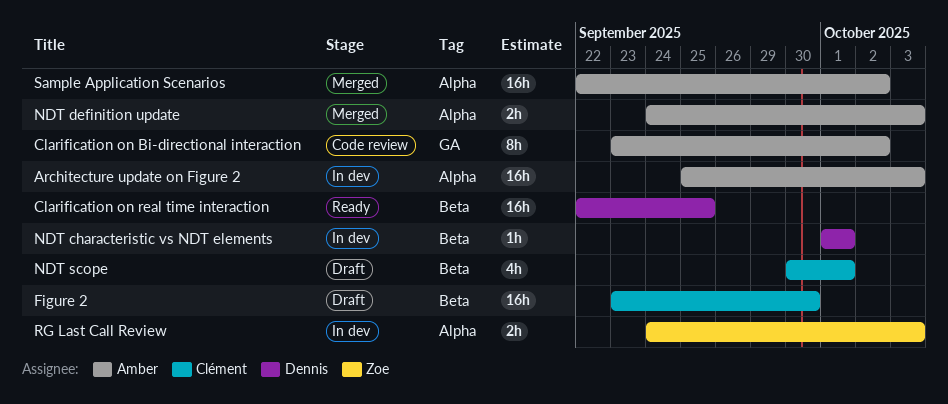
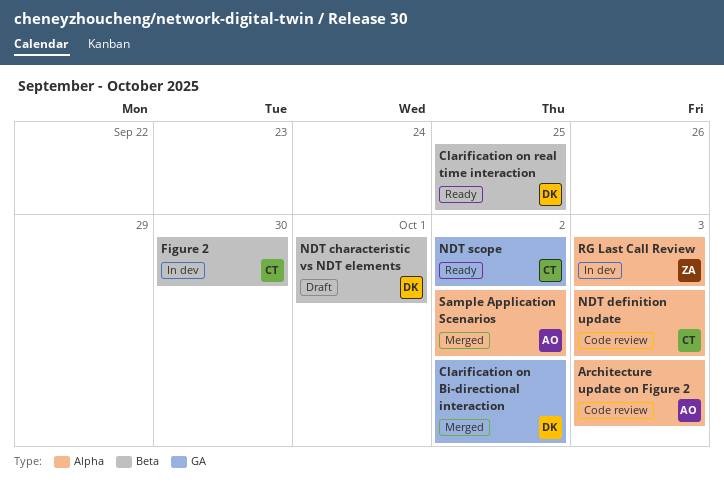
Architecture update on Figure 2, status: In dev -> Code review
Clarification on Bi-directional interaction, status: Code review -> Merged
Clarification on Bi-directional interaction, owner: Amber -> Dennis
Figure 2, status: Draft -> In dev
NDT characteristic vs NDT elements, status: In dev -> Draft
NDT definition update, status: Merged -> Code review
NDT definition update, owner: Amber -> Clément
NDT scope, status: Draft -> Ready
NDT scope, label: Beta -> GA
NDT scope, due: Oct 1 -> Oct 2

